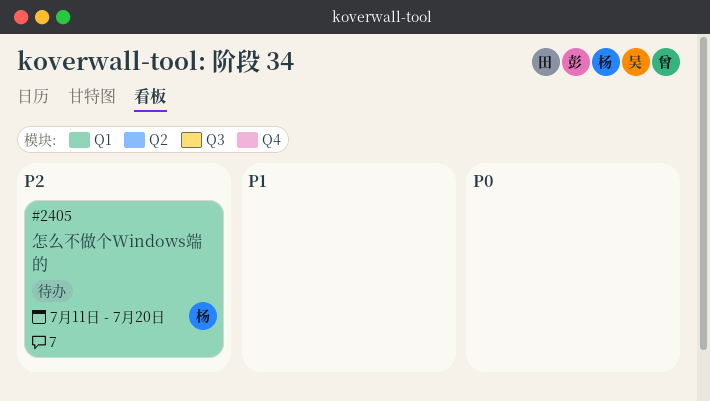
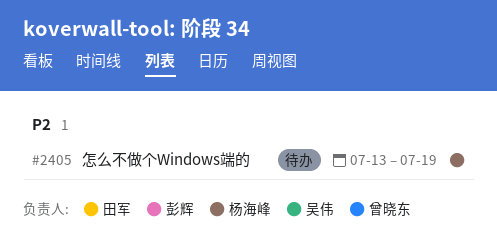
#2405, start: Jul 11 -> Jul 13
#2405, due: Jul 20 -> Jul 19

